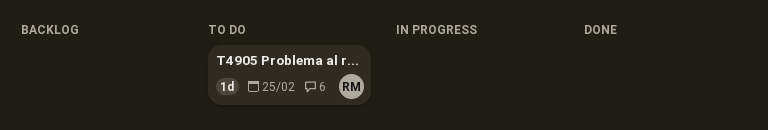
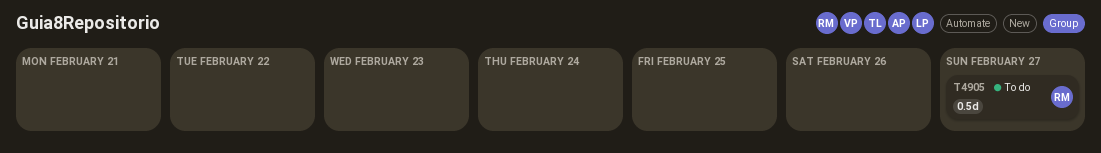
T4905, estimate: 1d -> 0.5d
T4905, due: Feb 25 -> Feb 27

